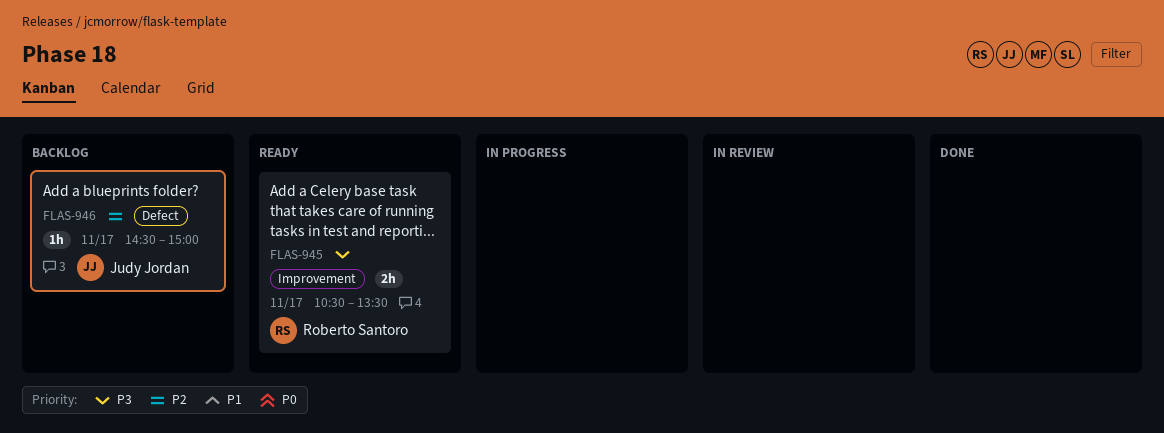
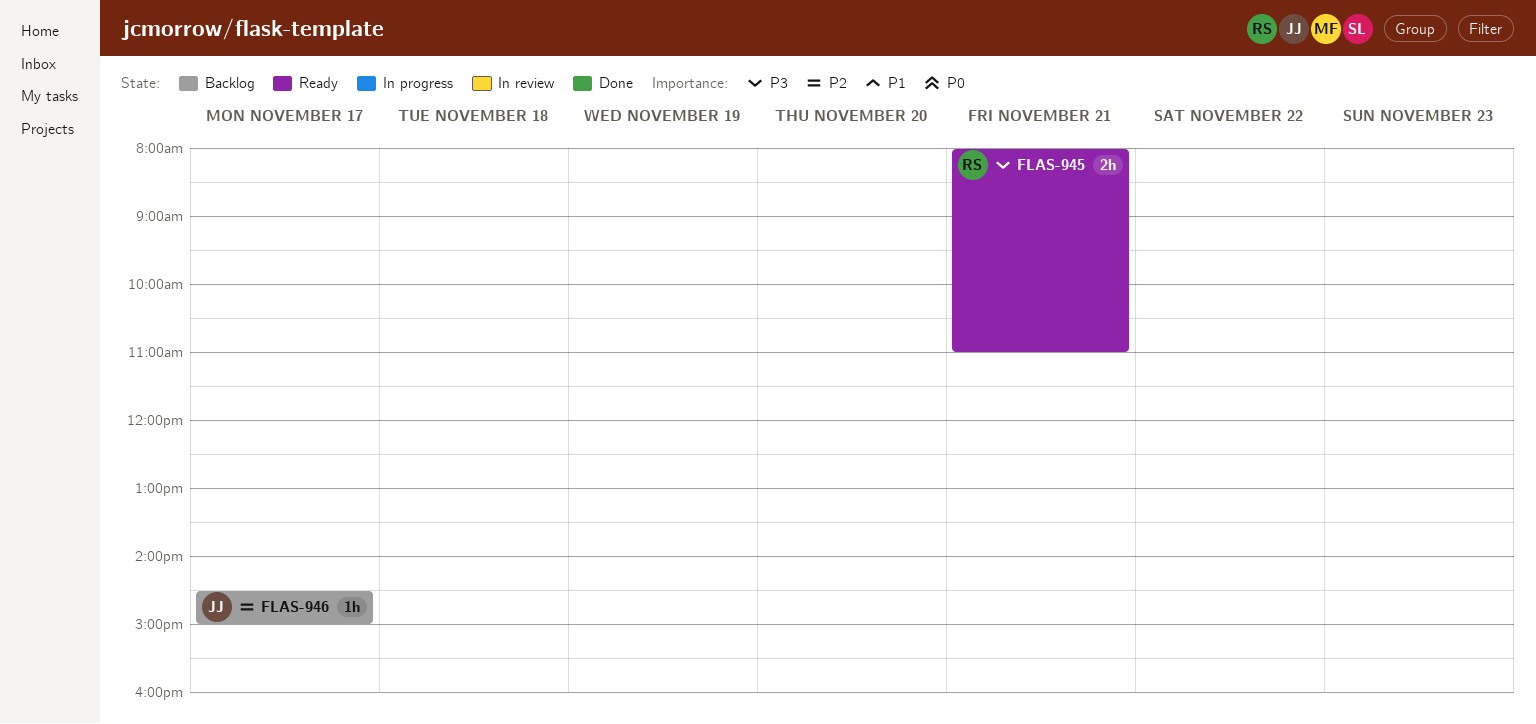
FLAS-945, day: Nov 17 -> Nov 21
FLAS-945, begins: 10:30 -> 08:00
FLAS-945, ends: 13:30 -> 11:00

